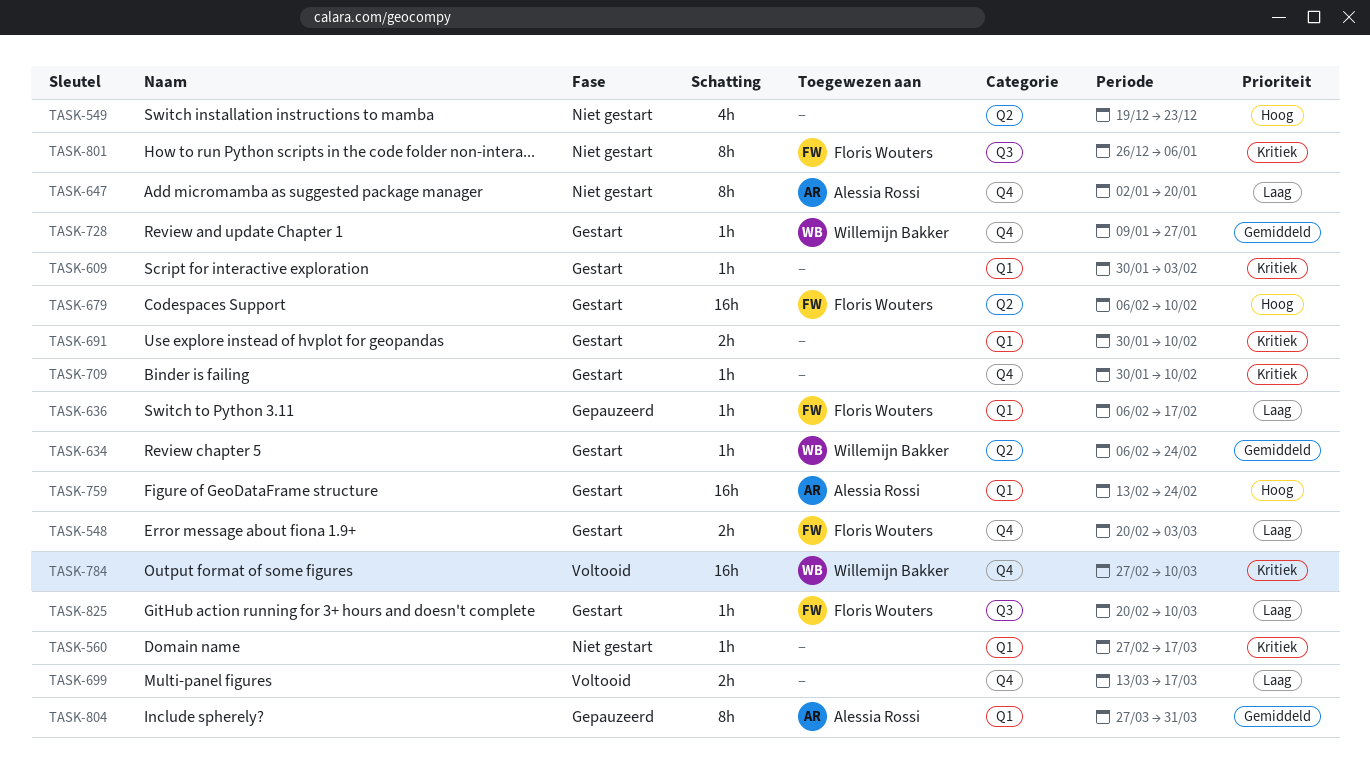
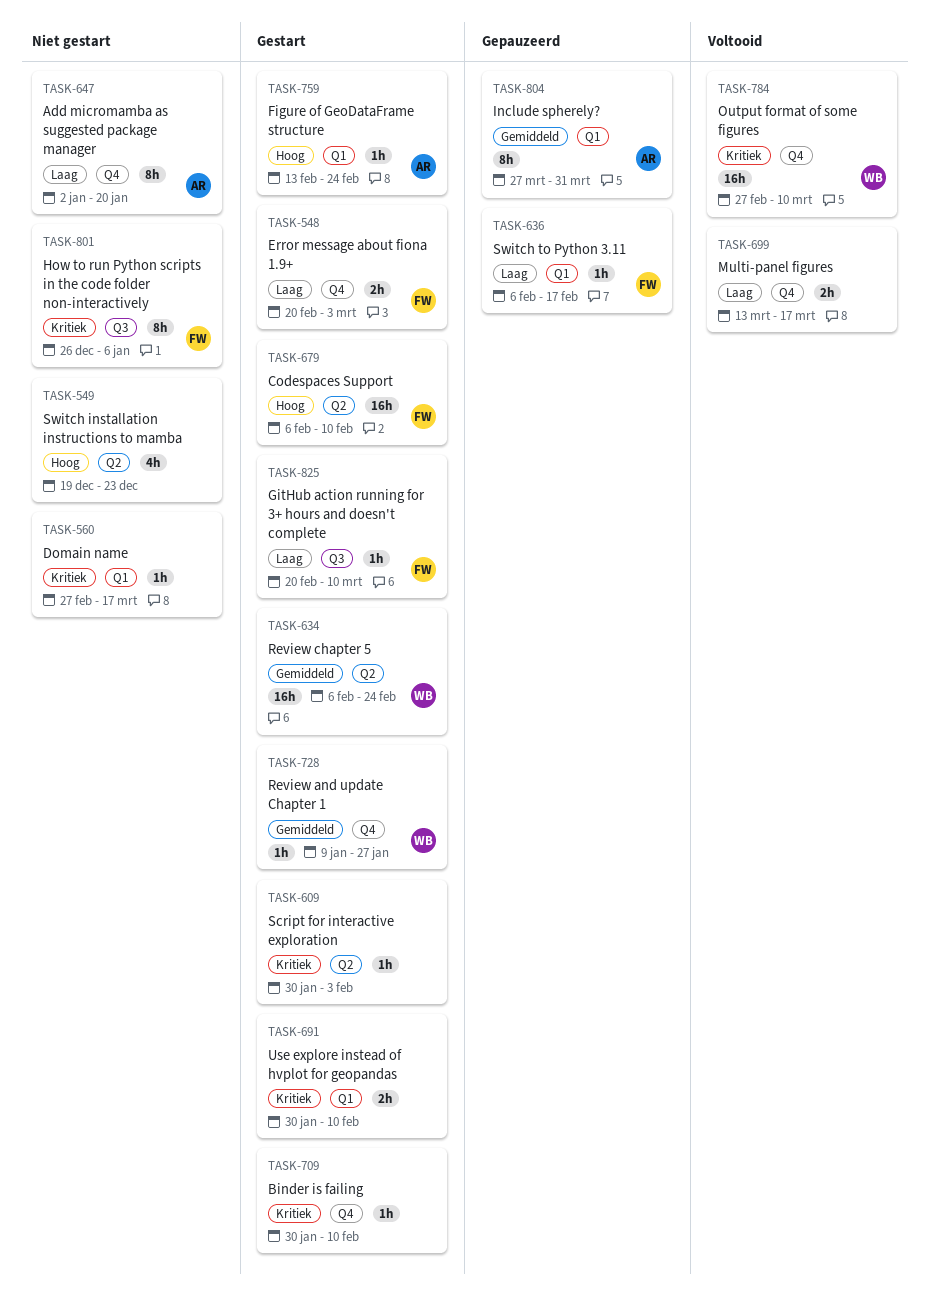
TASK-609, label: Q1 -> Q2
TASK-634, estimate: 1h -> 16h
TASK-759, estimate: 16h -> 1h

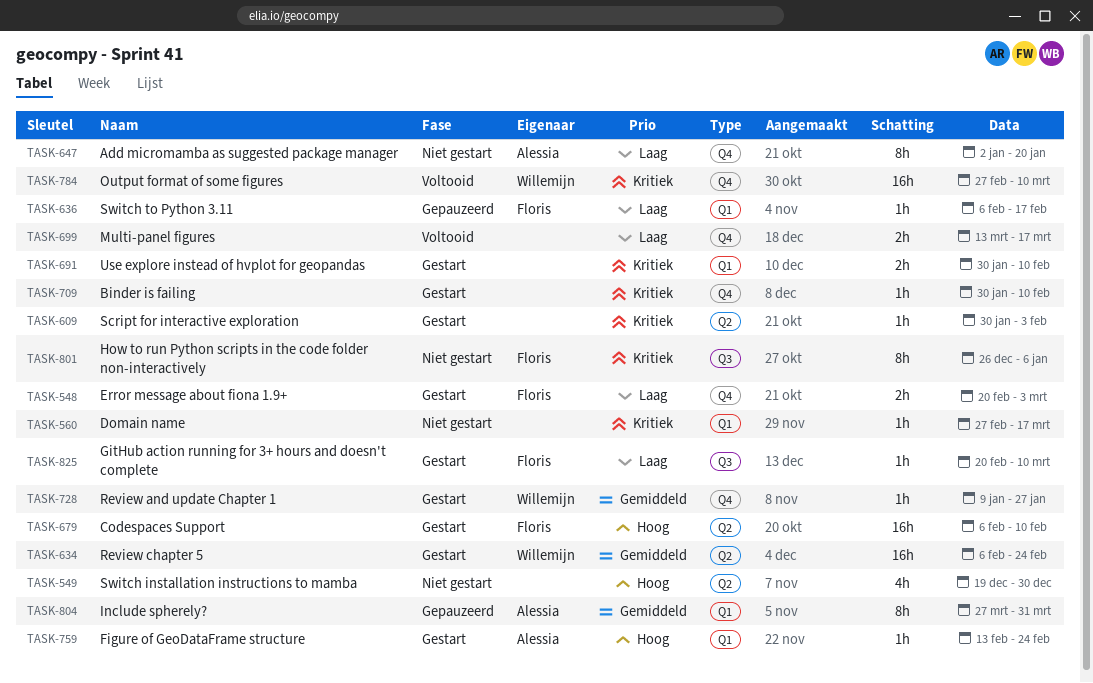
TASK-549, due: Dec 23 -> Dec 30

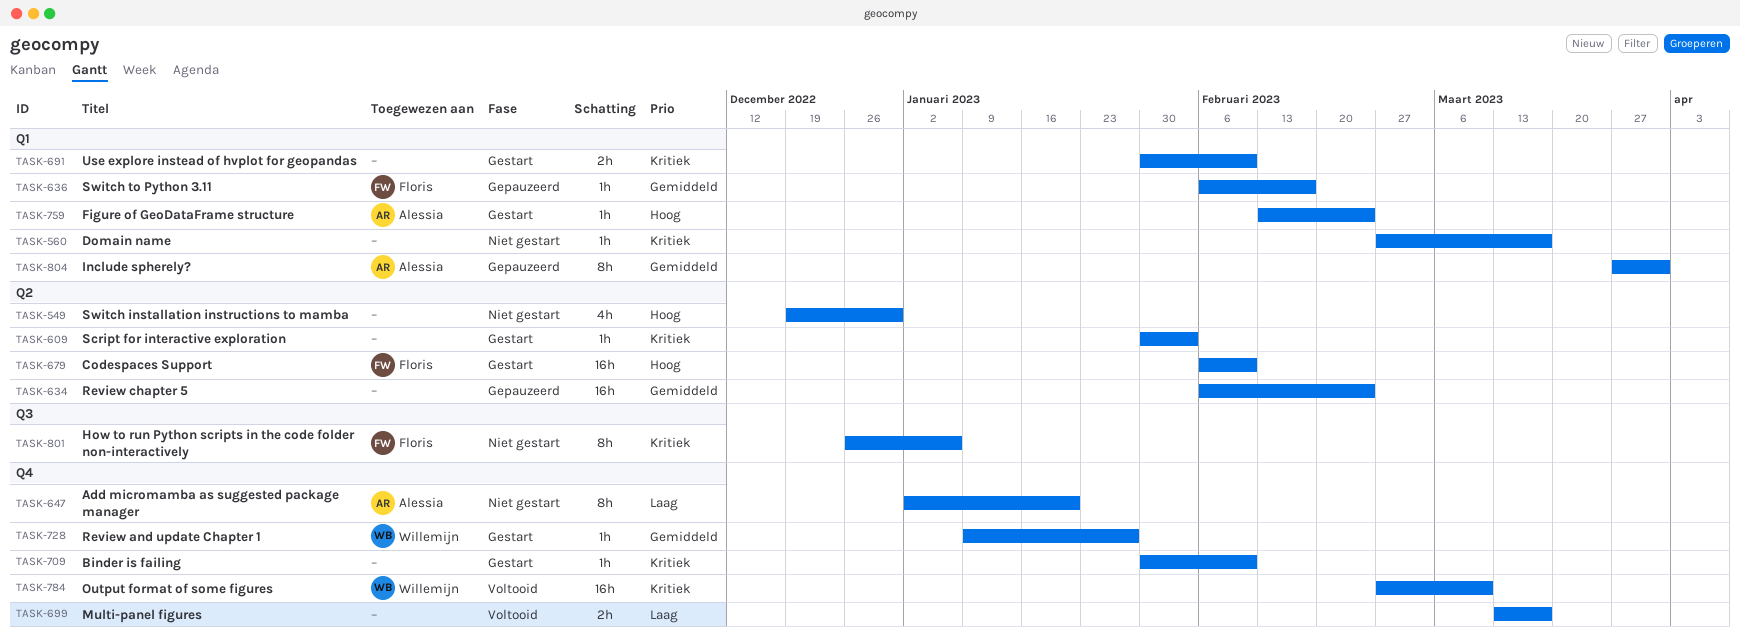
TASK-548: present -> none
TASK-634, status: Gestart -> Gepauzeerd
TASK-634, owner: Willemijn -> none
TASK-636, priority: Laag -> Gemiddeld
TASK-825: present -> none

